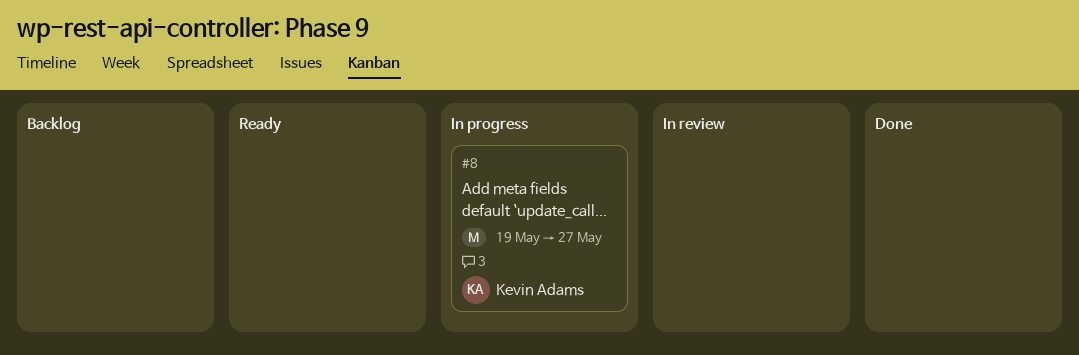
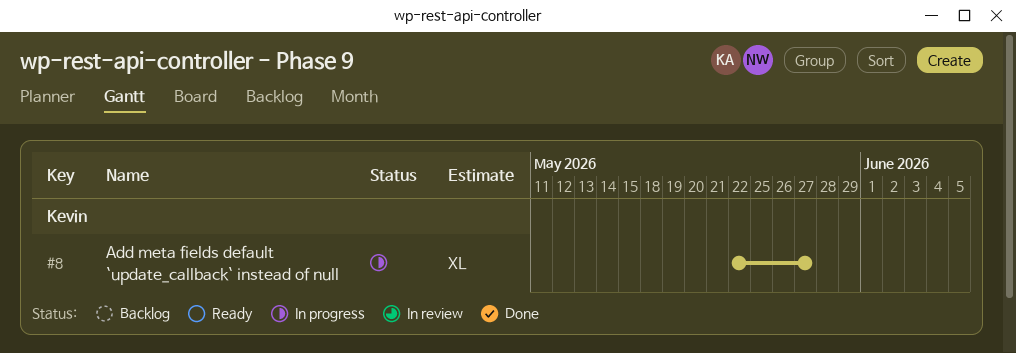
#8, estimate: M -> XL
#8, start: May 19 -> May 22

